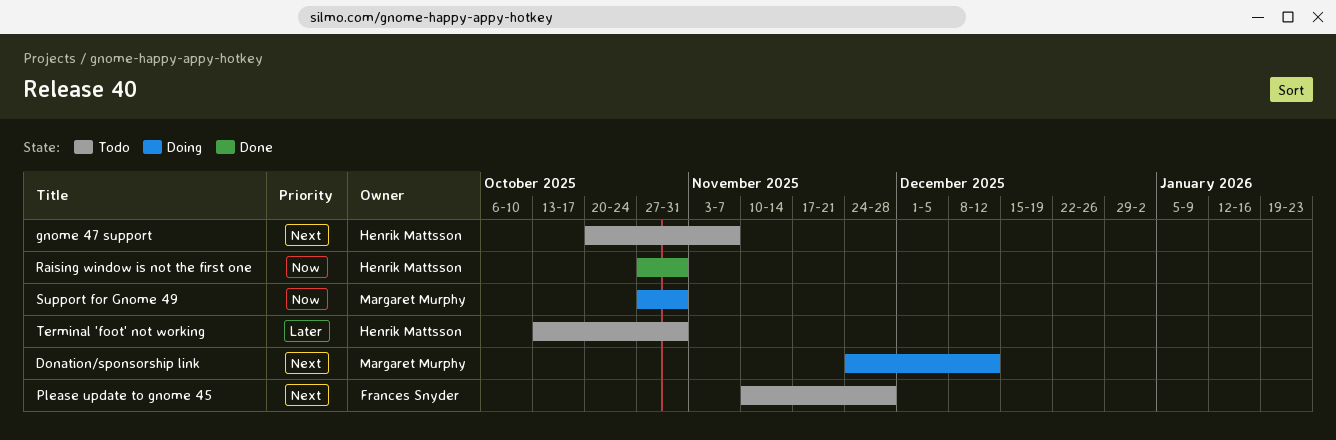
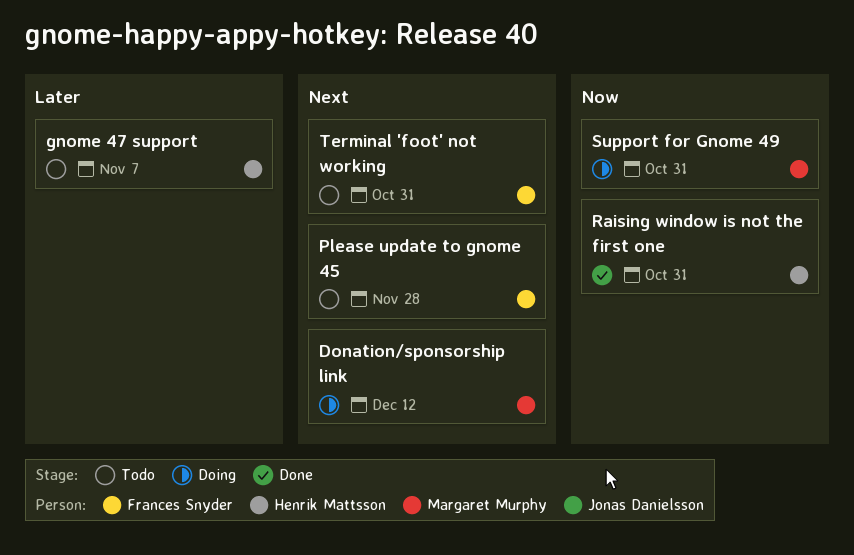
gnome 47 support, priority: Next -> Later
Terminal 'foot' not working, owner: Henrik Mattsson -> Frances Snyder
Terminal 'foot' not working, priority: Later -> Next

